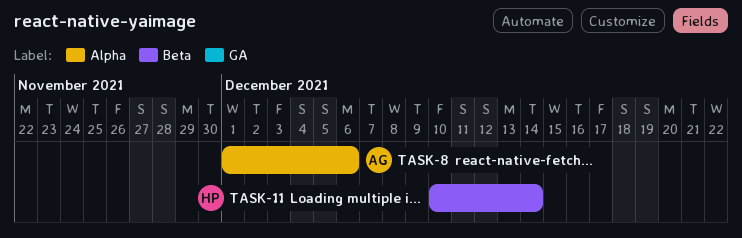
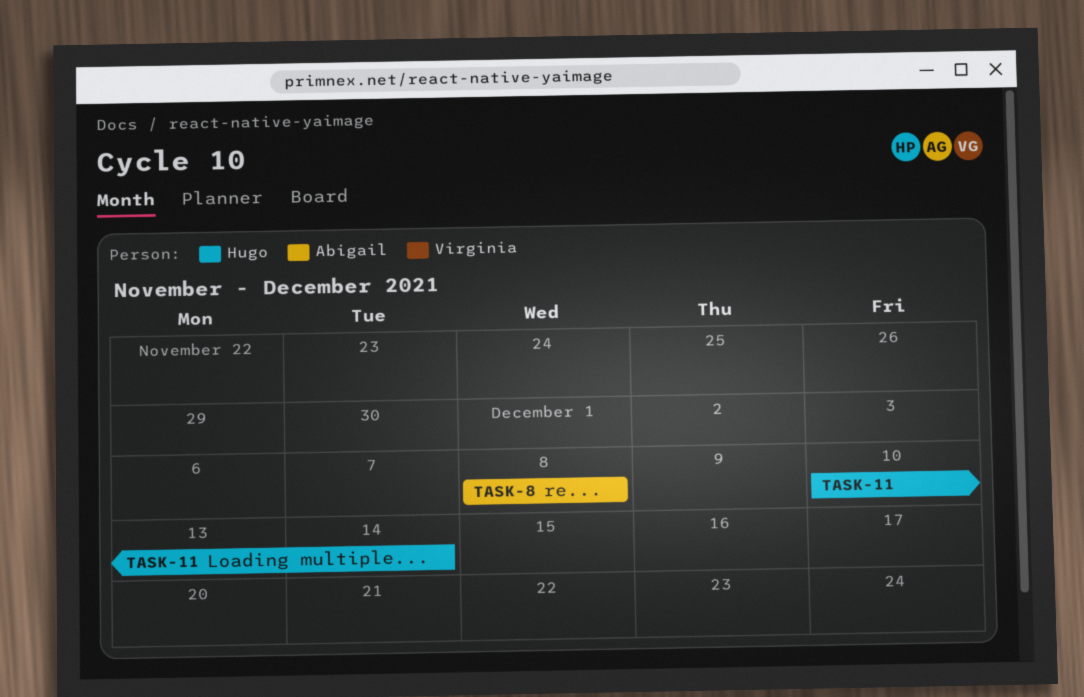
TASK-8, start: Dec 1 -> Dec 8
TASK-8, due: Dec 6 -> Dec 8

